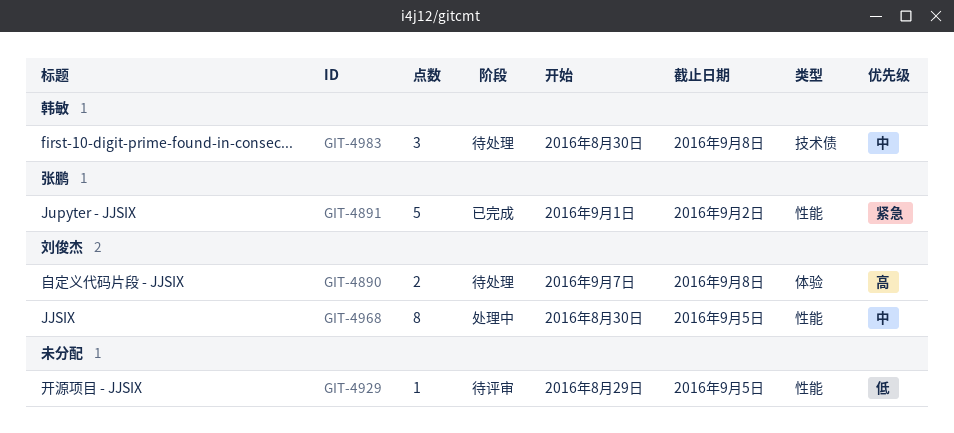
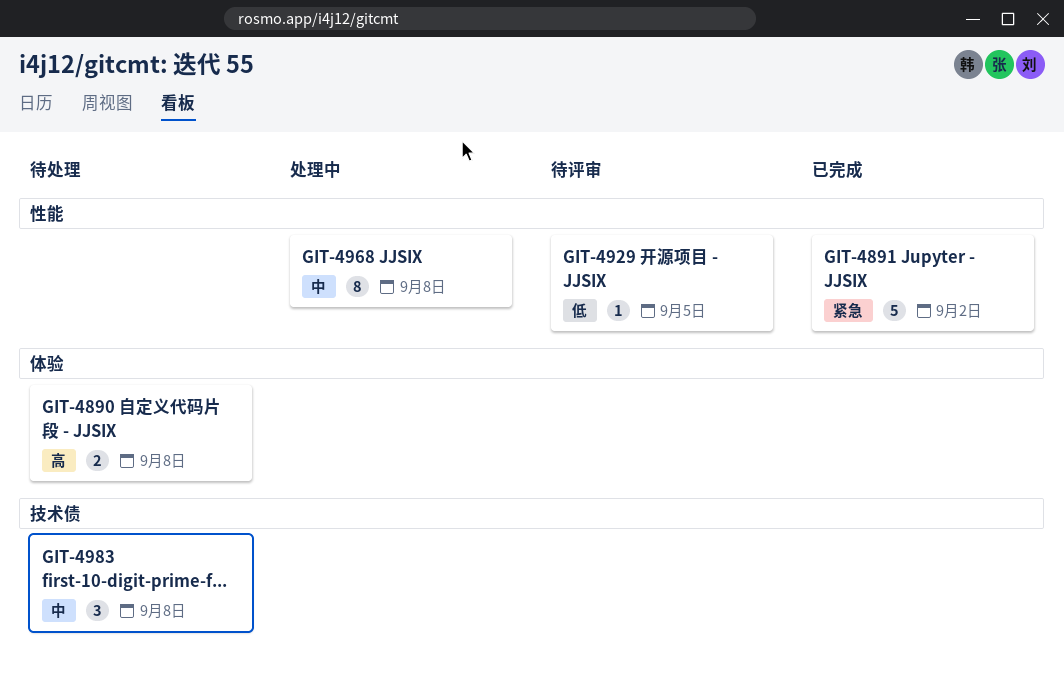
GIT-4968, due: Sep 5 -> Sep 8

